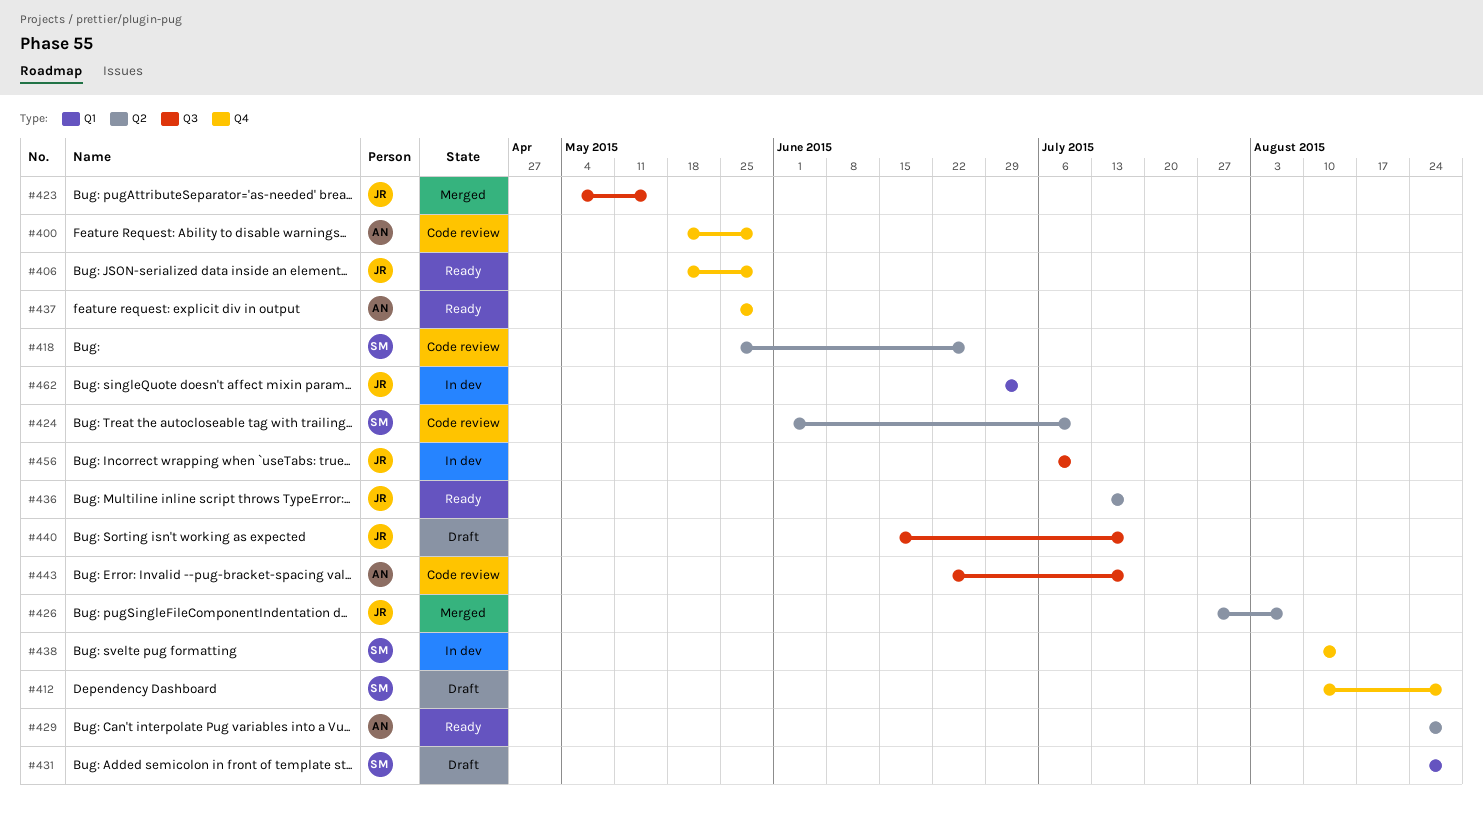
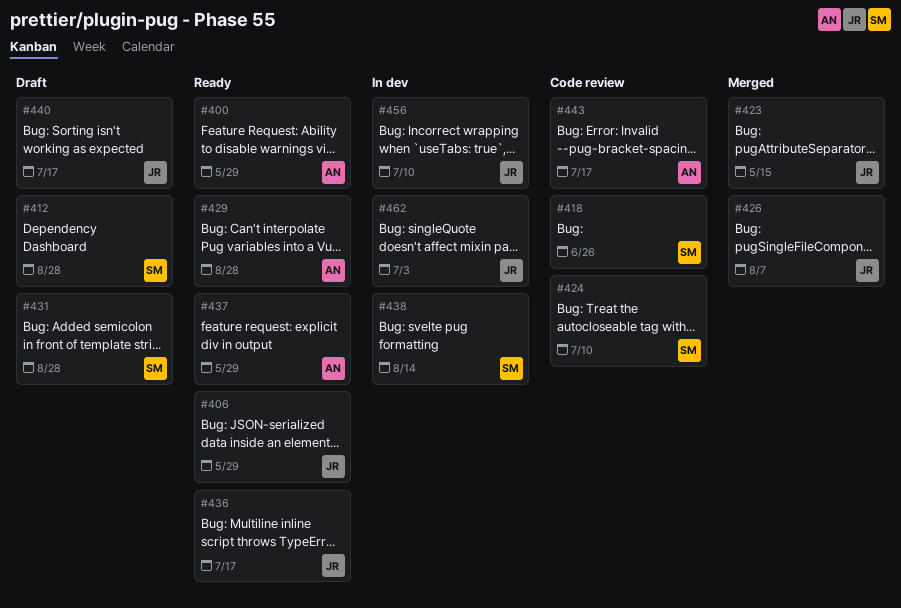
#400, status: Code review -> Ready

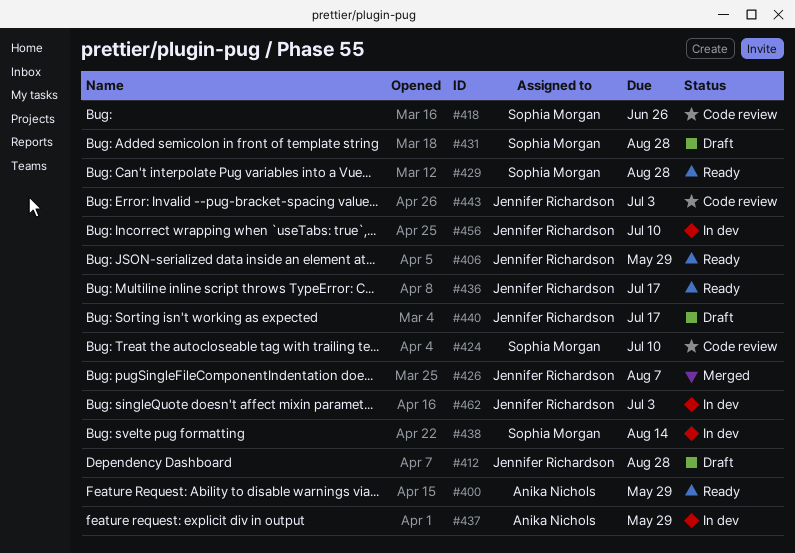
#412, owner: Sophia Morgan -> Jennifer Richardson
#423: present -> none
#429, owner: Anika Nichols -> Sophia Morgan
#437, status: Ready -> In dev
#443, owner: Anika Nichols -> Jennifer Richardson
#443, due: Jul 17 -> Jul 3

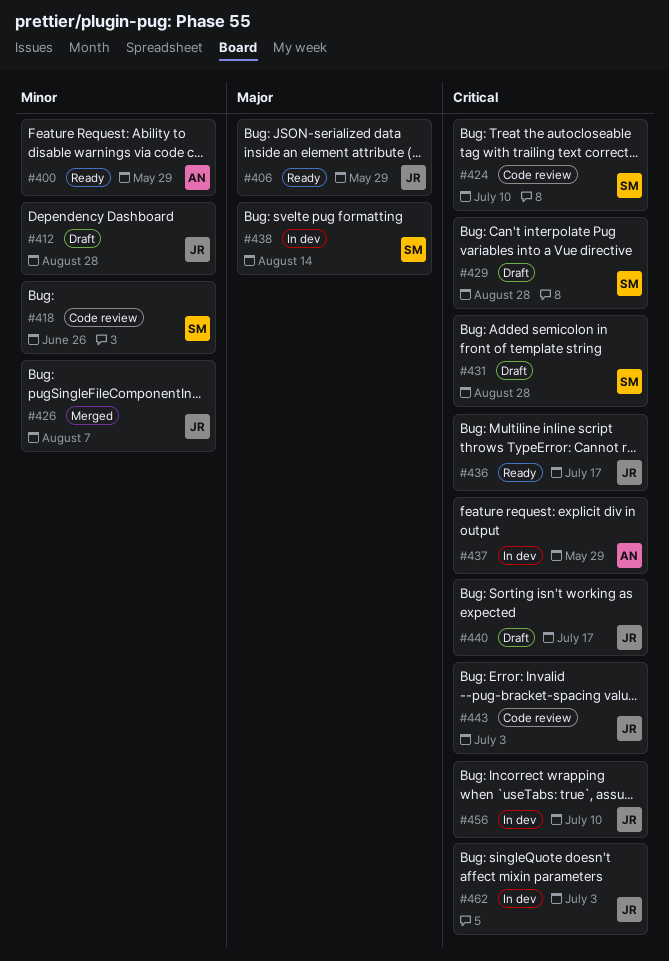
#429, status: Ready -> Draft

